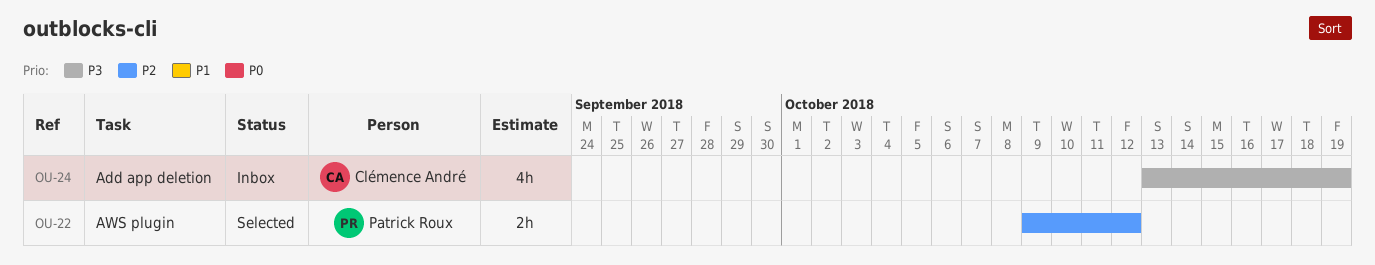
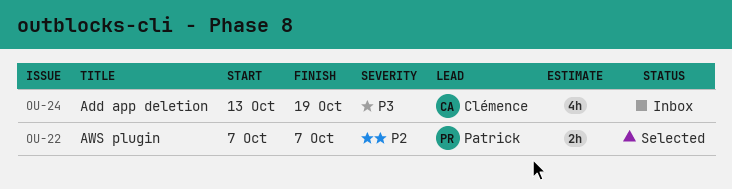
OU-22, start: Oct 9 -> Oct 7
OU-22, due: Oct 12 -> Oct 7

